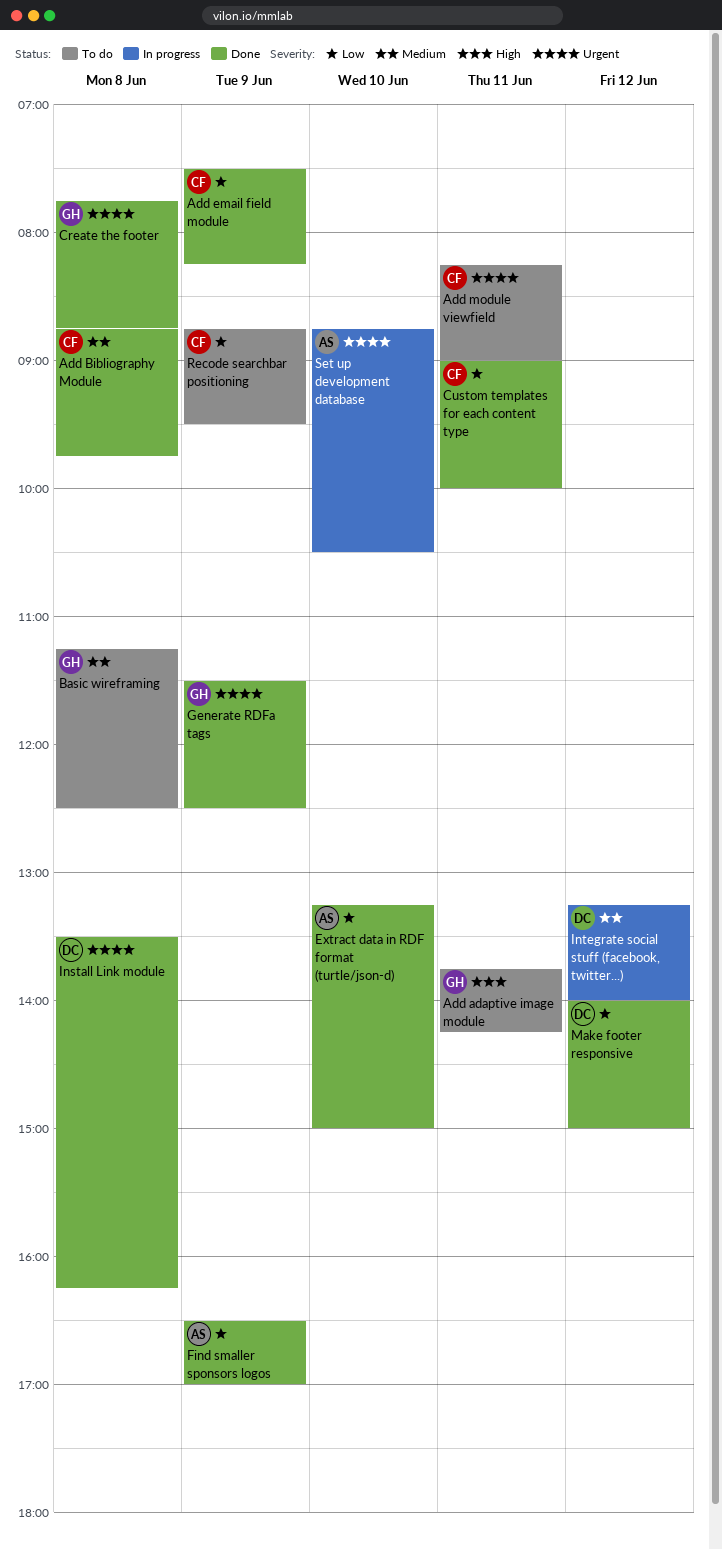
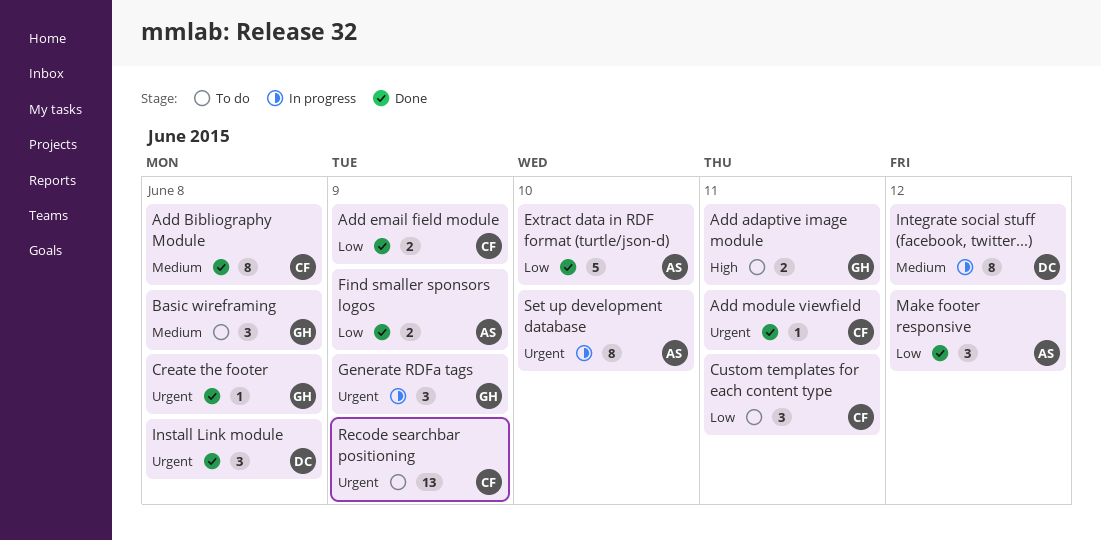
Add module viewfield, status: To do -> Done
Custom templates for each content type, status: Done -> To do
Generate RDFa tags, status: Done -> In progress
Make footer responsive, owner: DC -> AS
Recode searchbar positioning, priority: Low -> Urgent

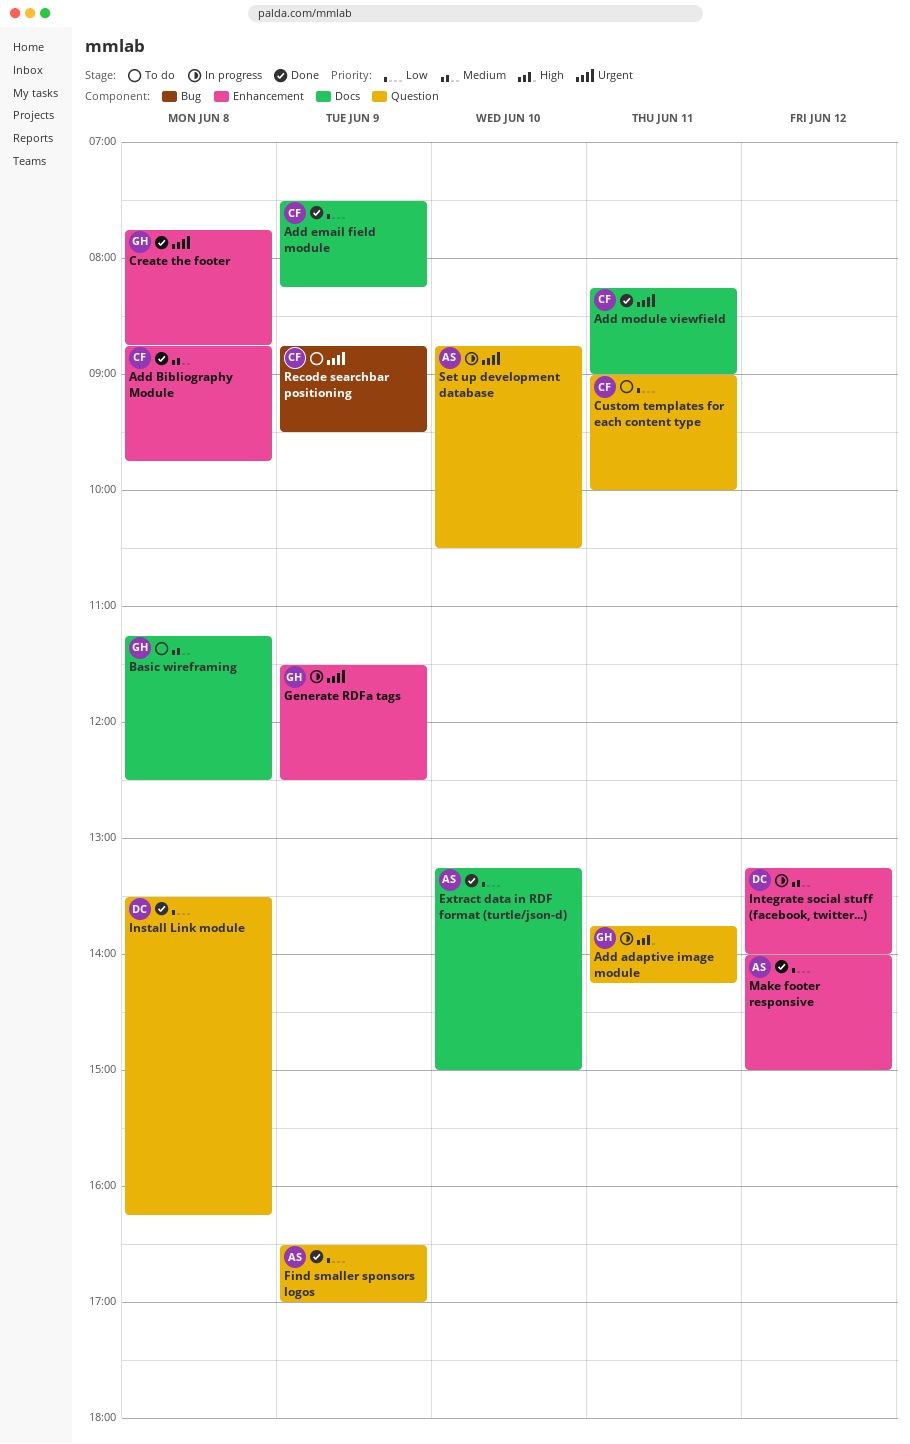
Add adaptive image module, status: To do -> In progress
Install Link module, priority: Urgent -> Low

